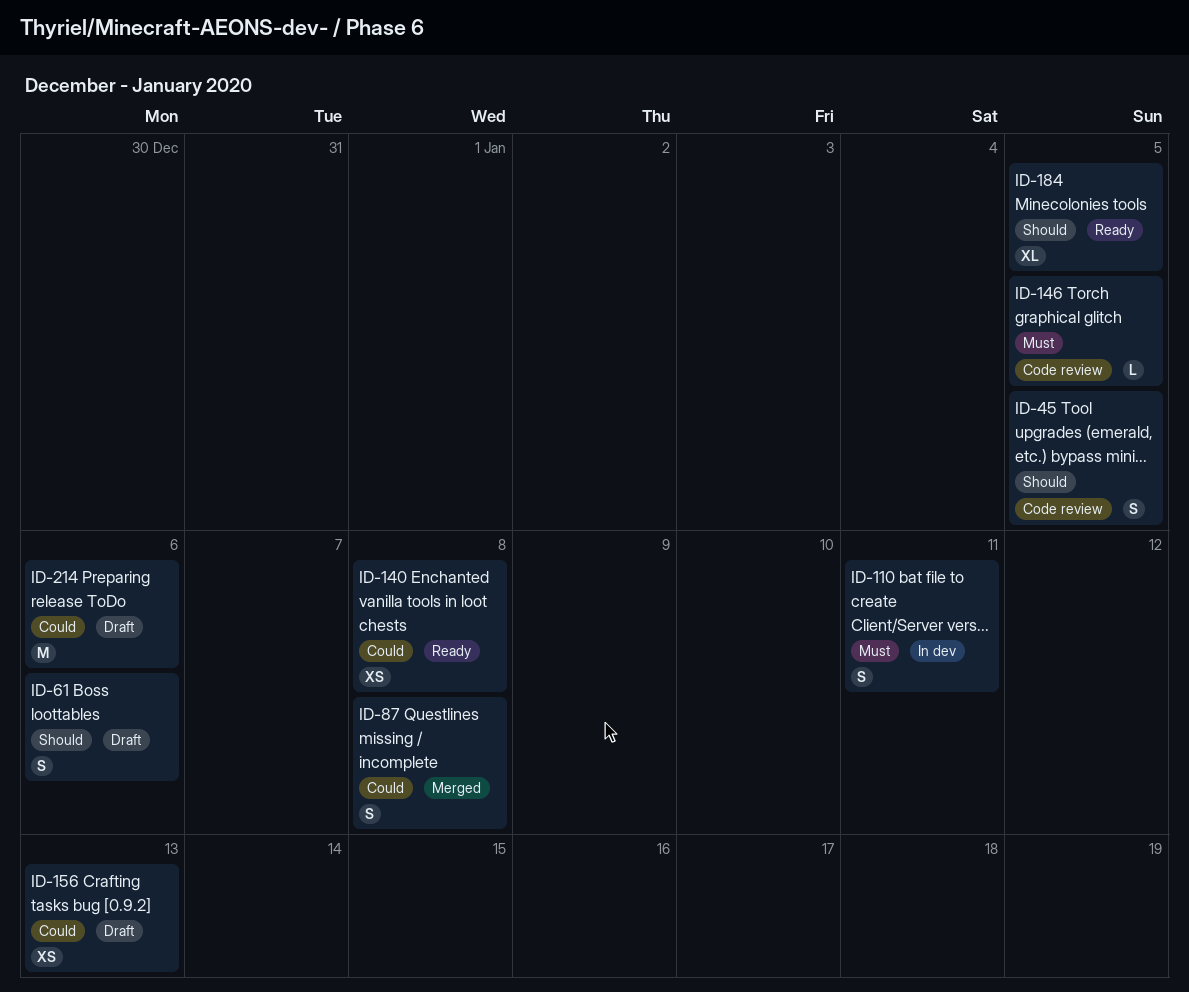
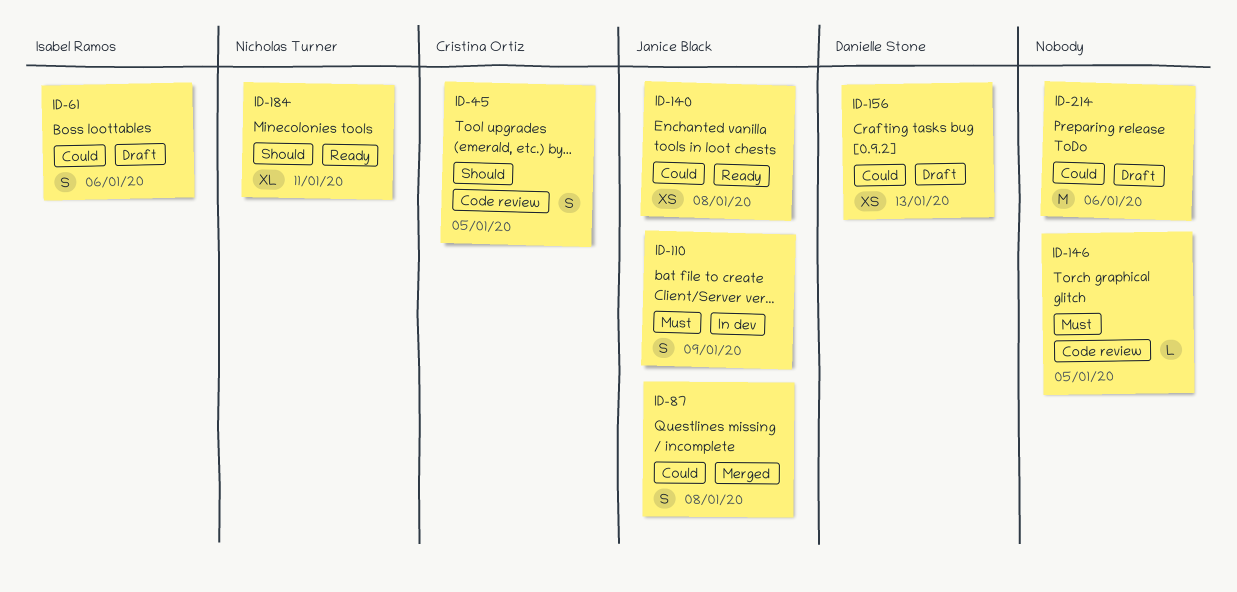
ID-61, priority: Should -> Could
ID-110, due: Jan 11 -> Jan 9
ID-184, due: Jan 5 -> Jan 11

